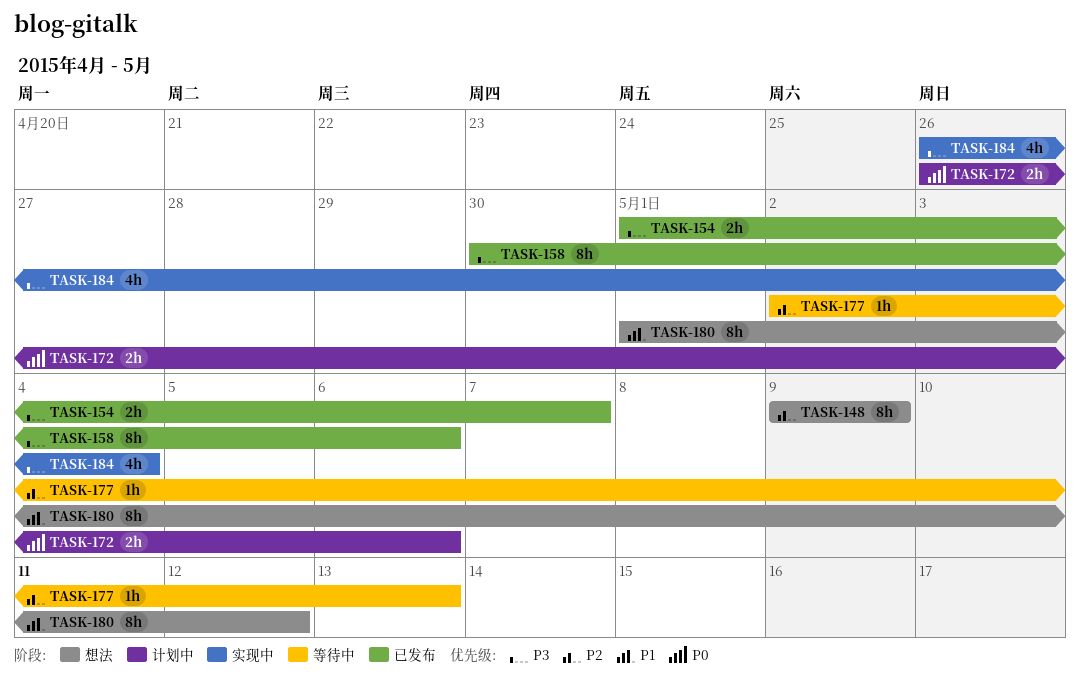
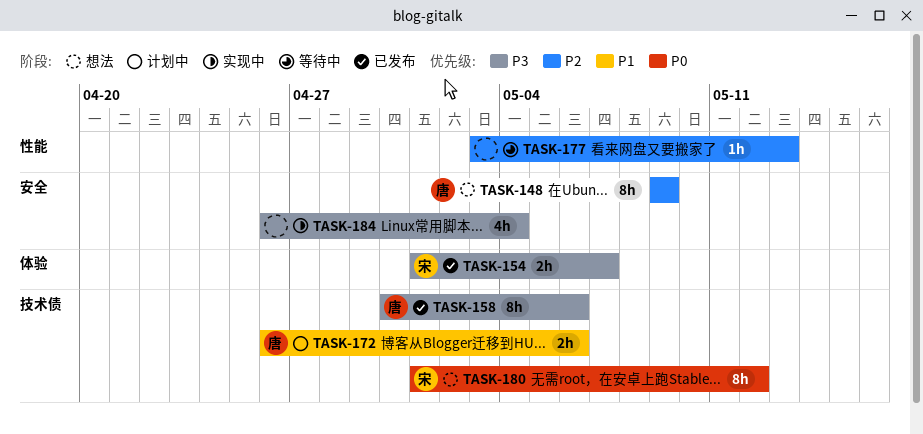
TASK-172, priority: P0 -> P1
TASK-177, start: May 2 -> May 3
TASK-180, priority: P1 -> P0

